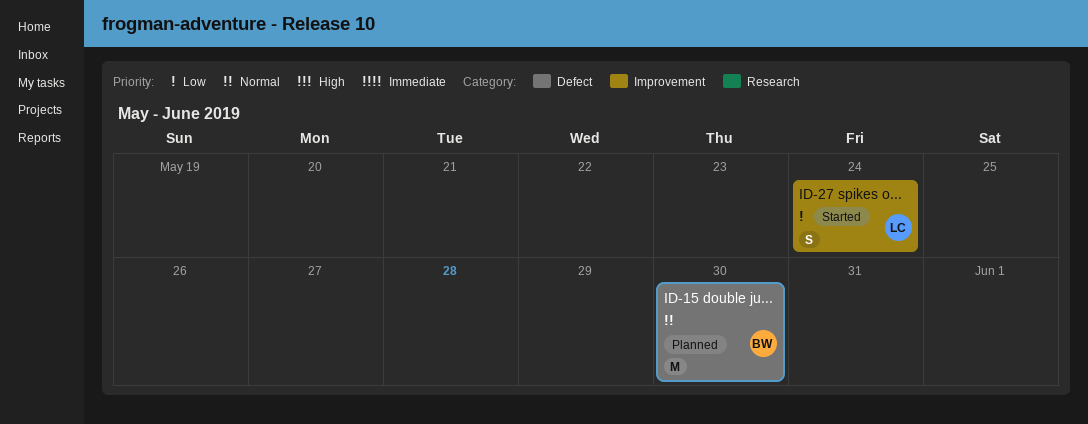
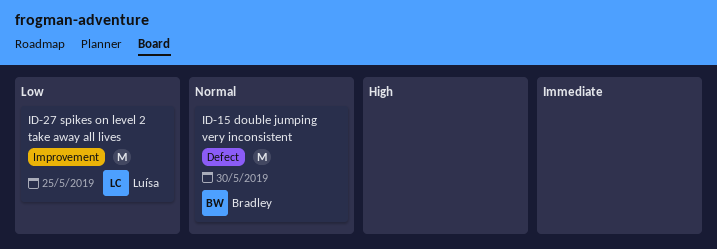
ID-27, estimate: S -> M
ID-27, due: May 24 -> May 25

